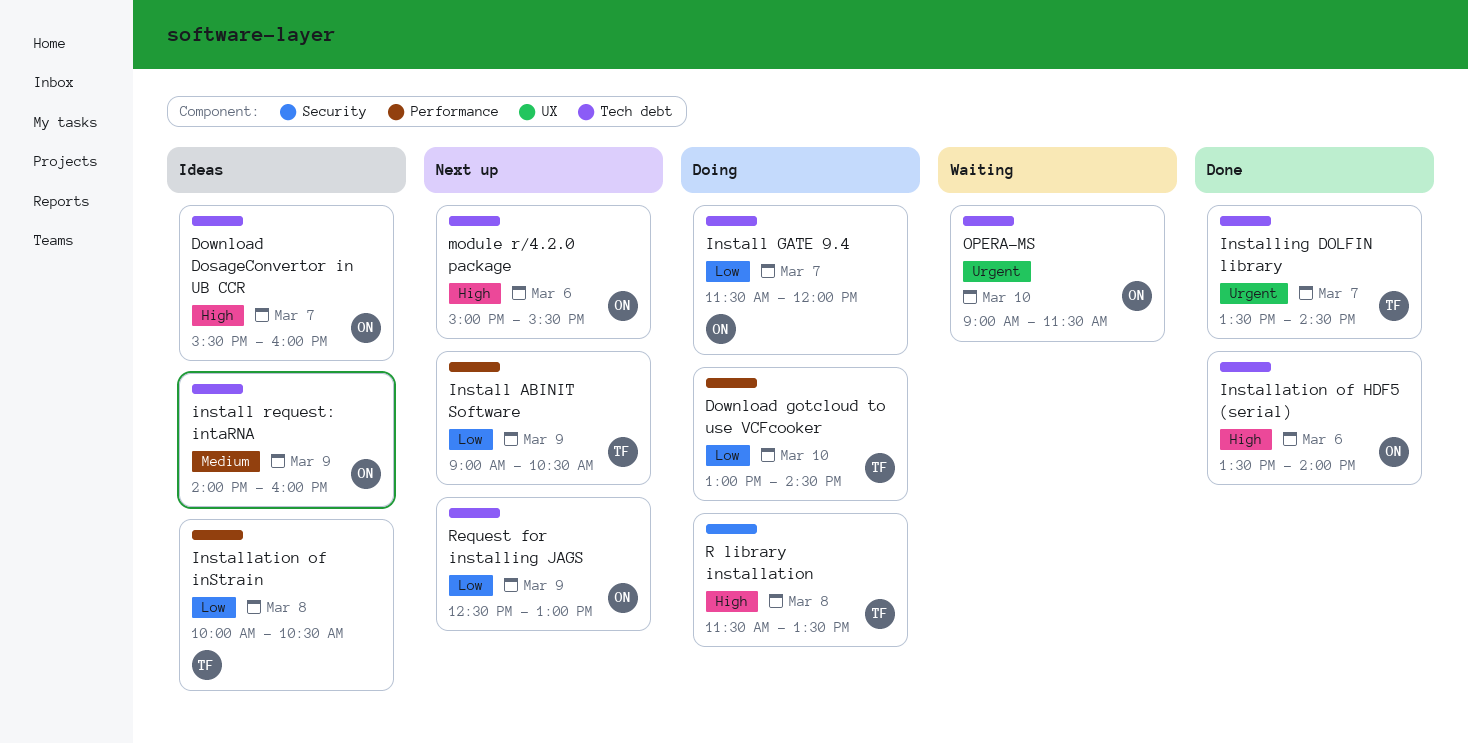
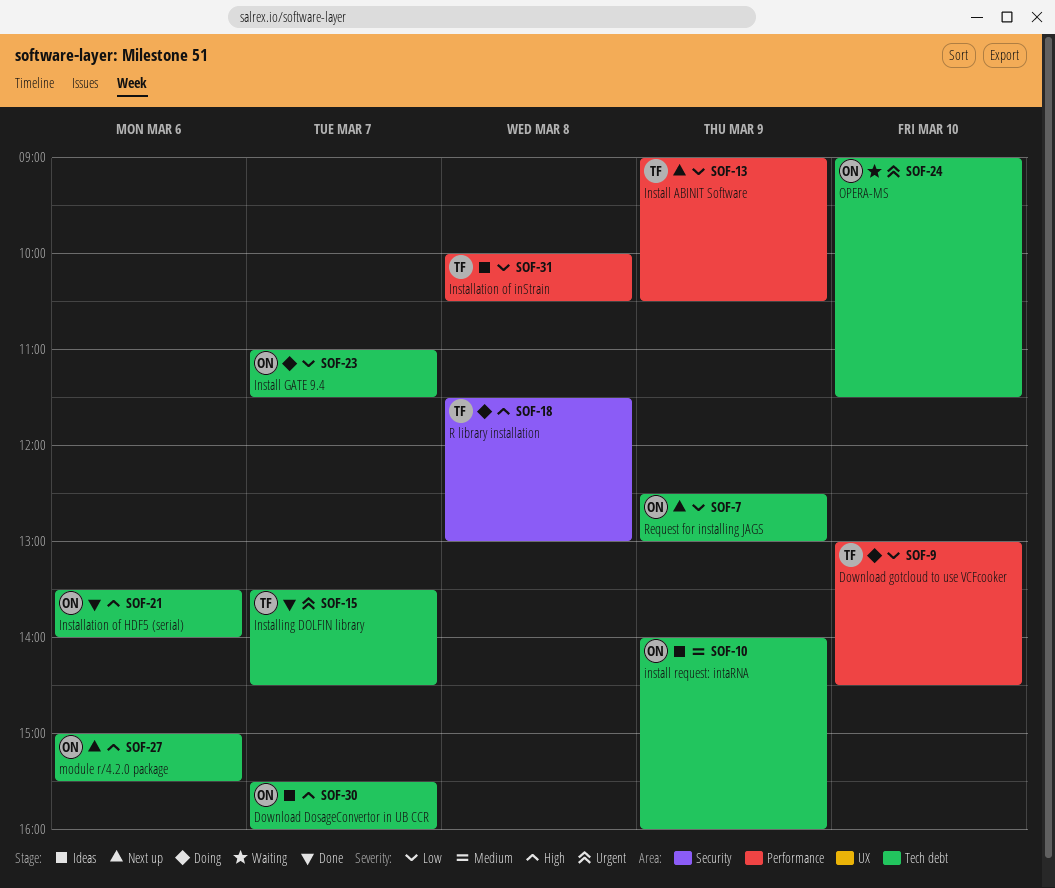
Install GATE 9.4, begins: 11:30 -> 11:00
Install GATE 9.4, ends: 12:00 -> 11:30
R library installation, ends: 13:30 -> 13:00

